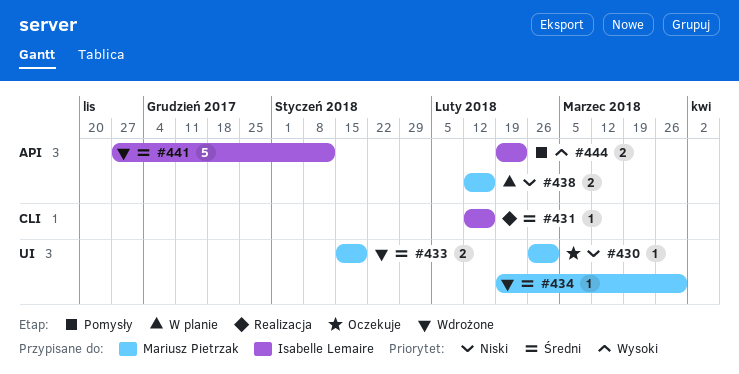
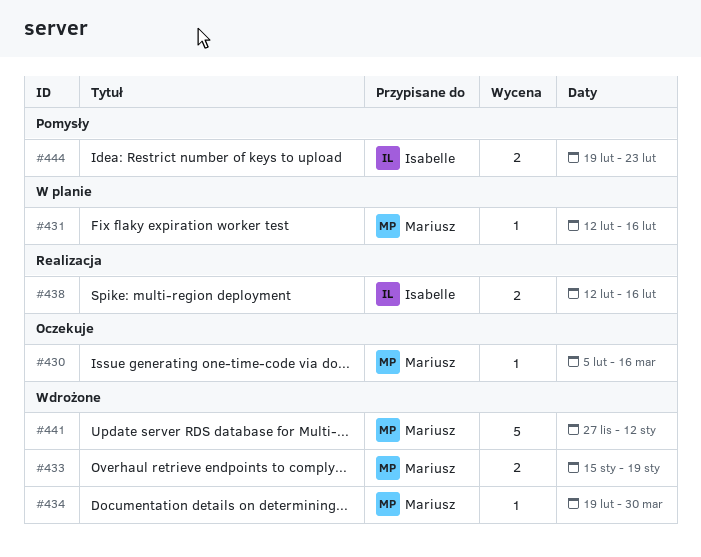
#430, start: Feb 26 -> Feb 5
#430, due: Mar 2 -> Mar 16
#431, status: Realizacja -> W planie
#431, owner: Isabelle Lemaire -> Mariusz Pietrzak
#438, status: W planie -> Realizacja
#438, owner: Mariusz Pietrzak -> Isabelle Lemaire
#441, owner: Isabelle Lemaire -> Mariusz Pietrzak

